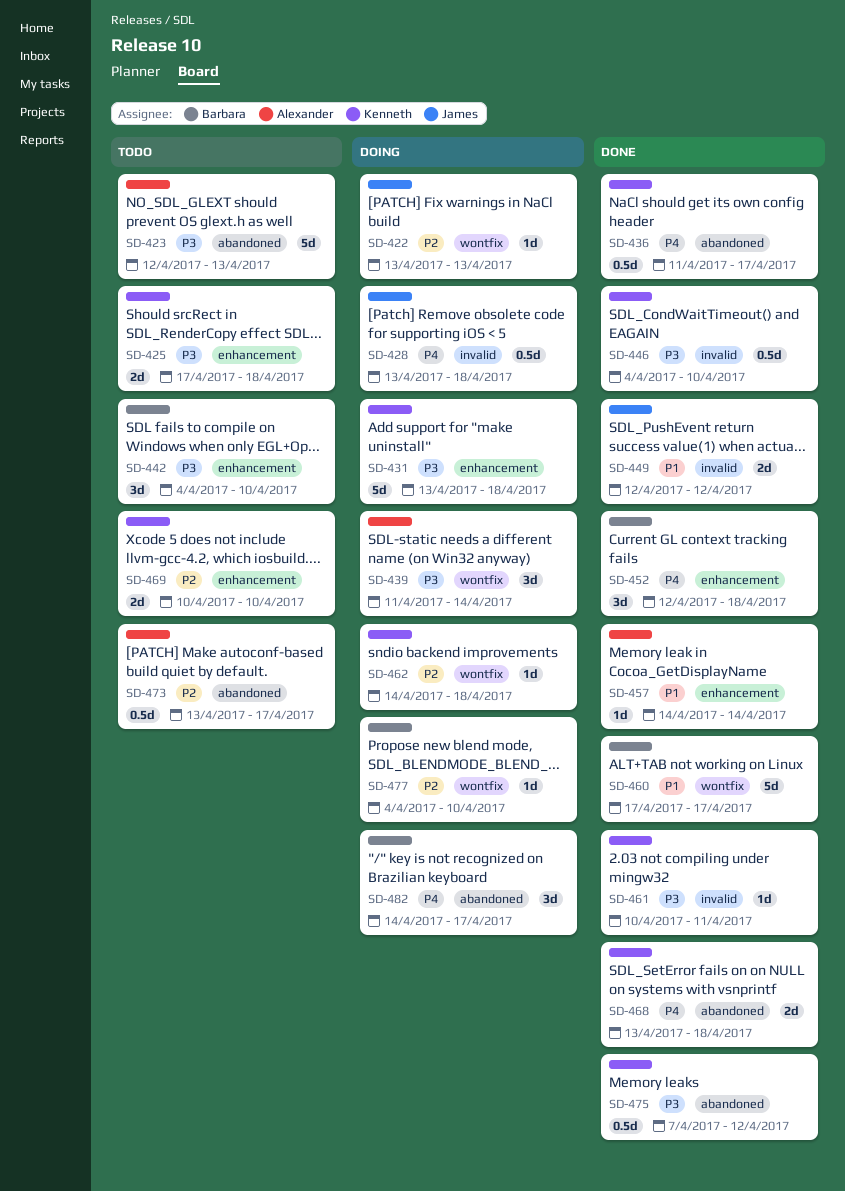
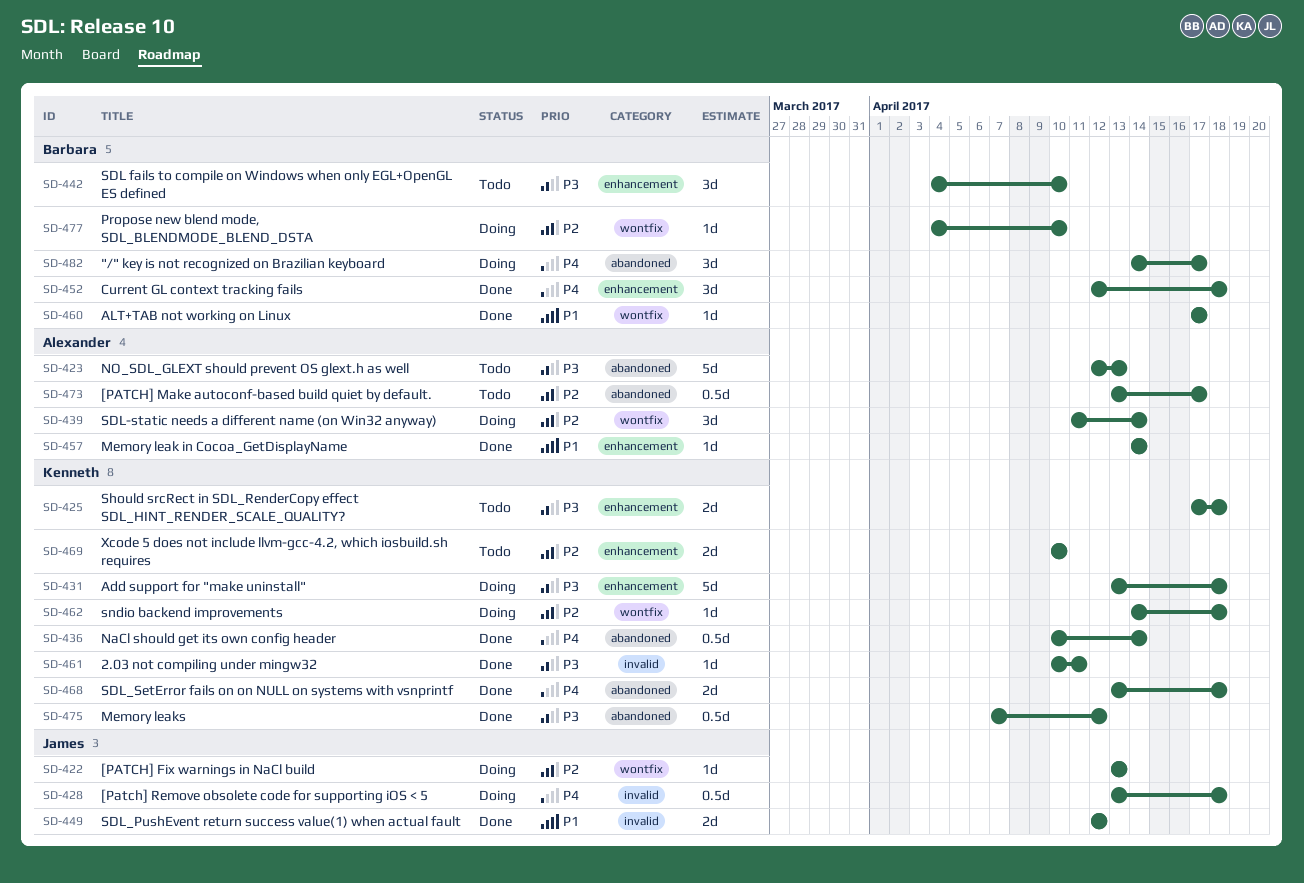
SD-436, start: Apr 11 -> Apr 10
SD-436, due: Apr 17 -> Apr 14
SD-439, priority: P3 -> P2
SD-446: present -> none
SD-460, estimate: 5d -> 1d

